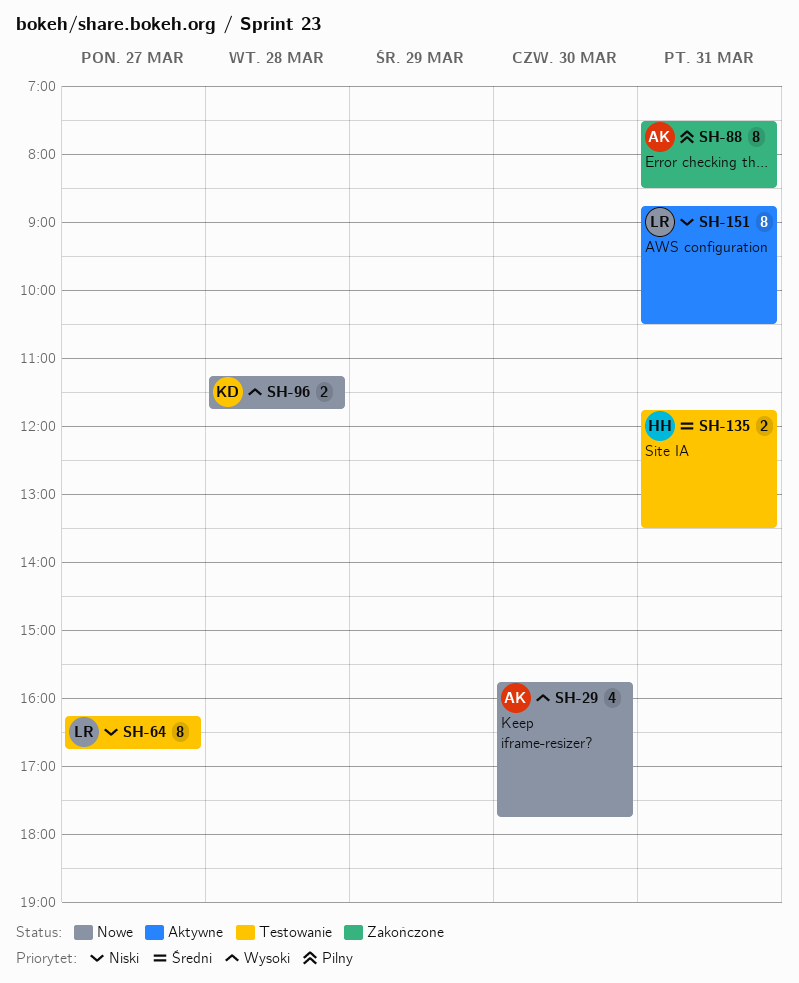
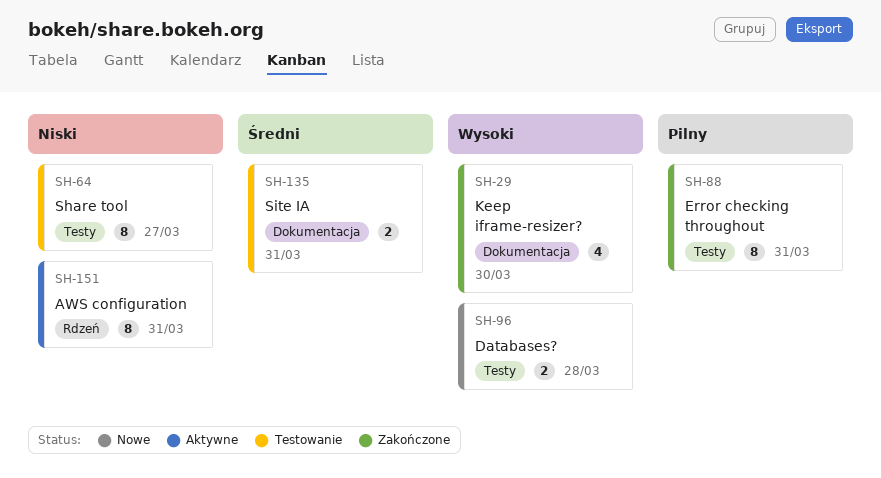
SH-29, status: Nowe -> Zakończone

